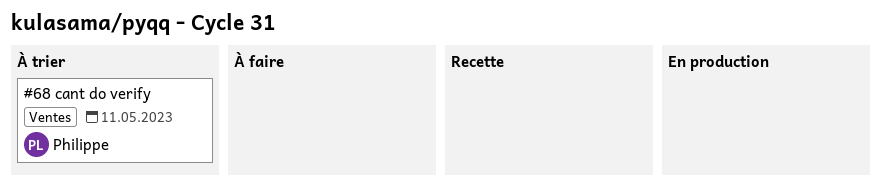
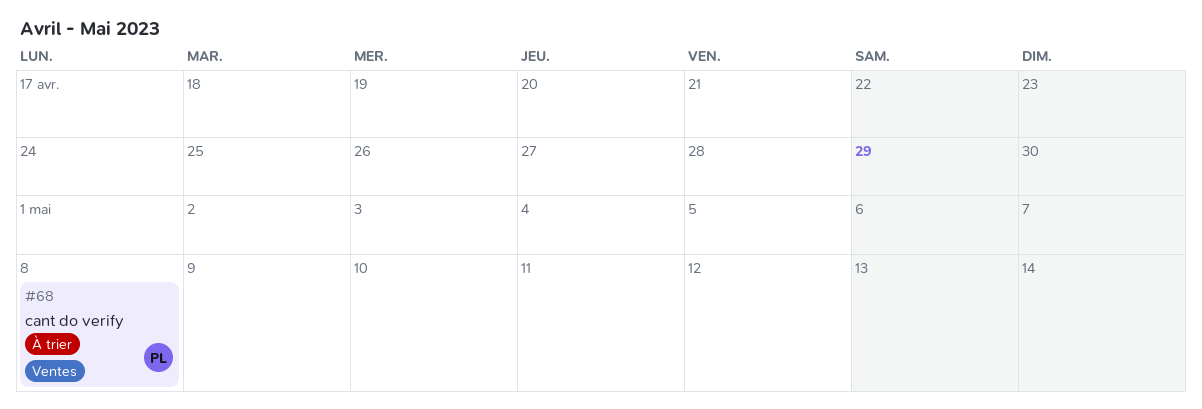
#68, due: May 11 -> May 8

